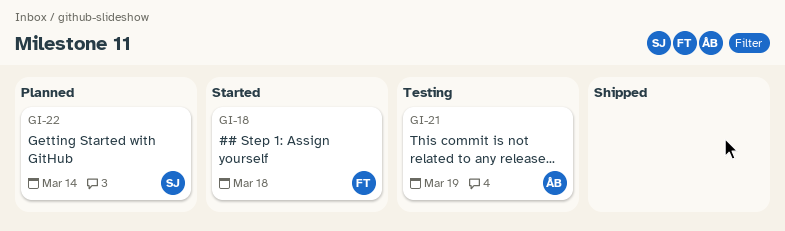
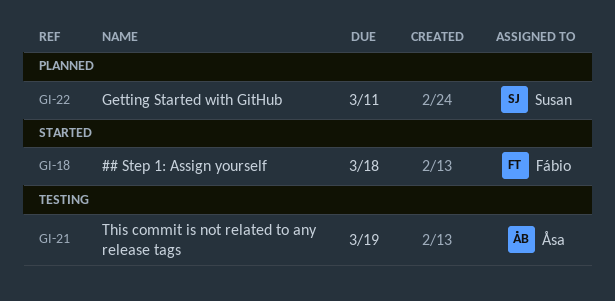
GI-22, due: Mar 14 -> Mar 11

